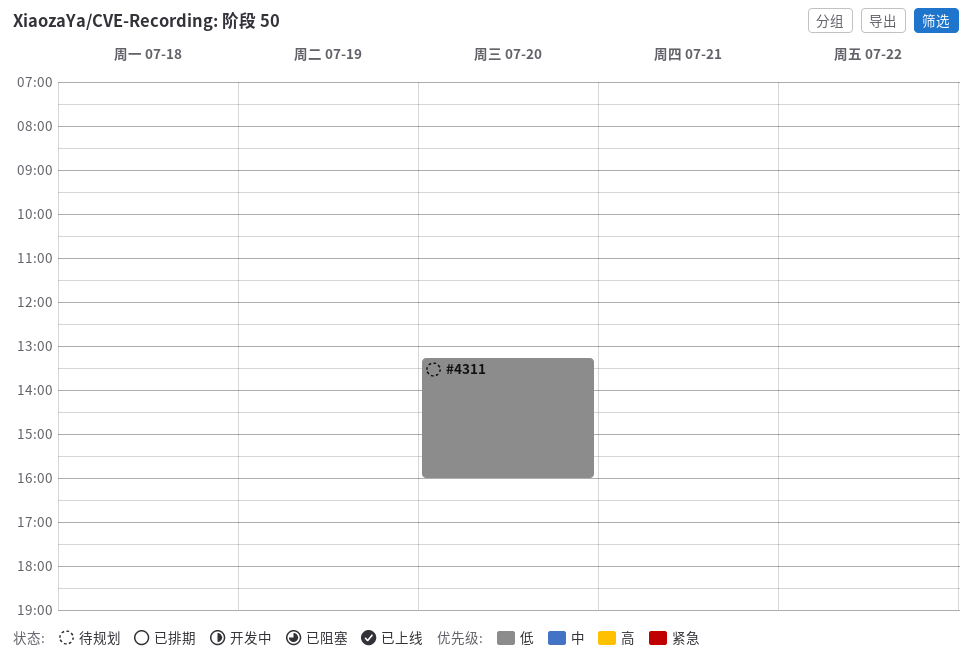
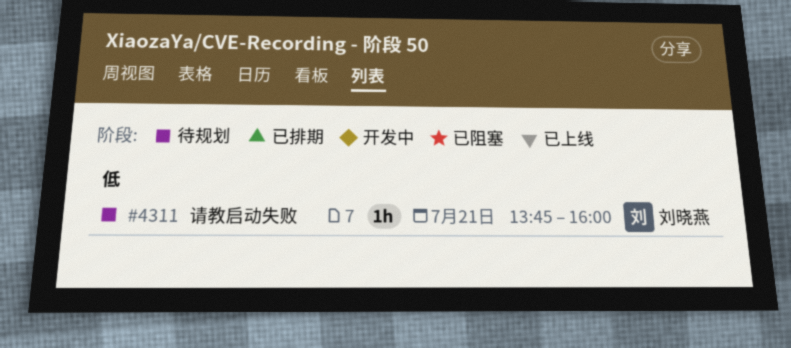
#4311, day: Jul 20 -> Jul 21
#4311, begins: 13:15 -> 13:45

